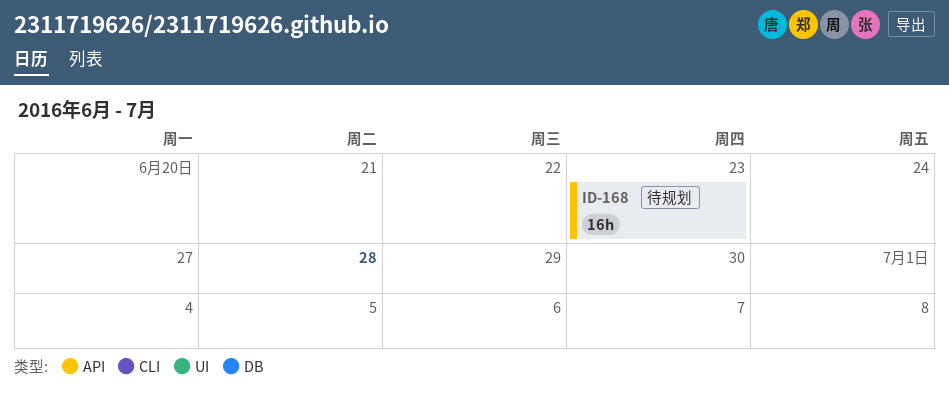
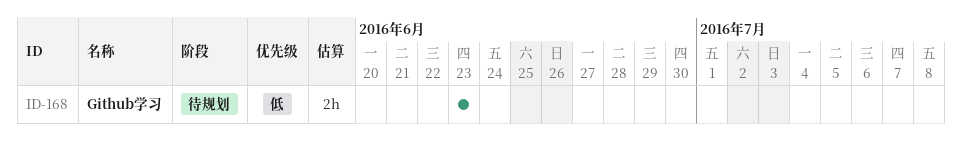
ID-168, estimate: 16h -> 2h

